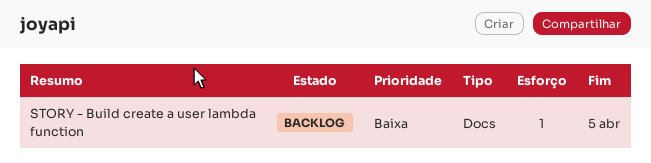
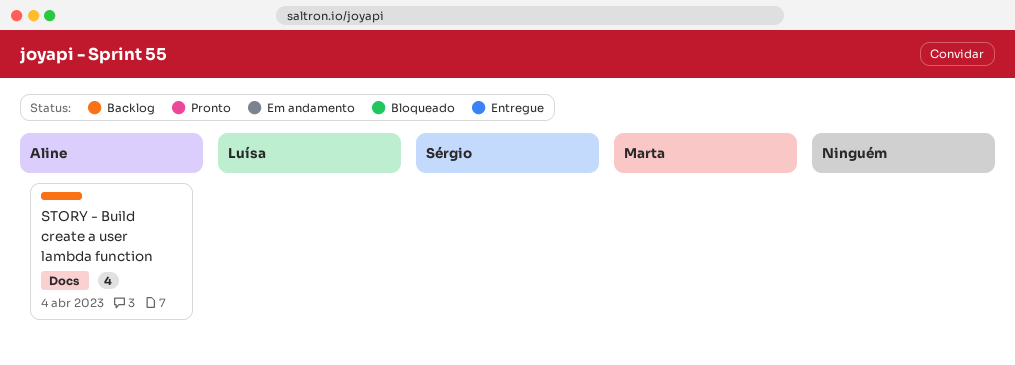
STORY - Build create a user lambda function, estimate: 1 -> 4
STORY - Build create a user lambda function, due: Apr 5 -> Apr 4

